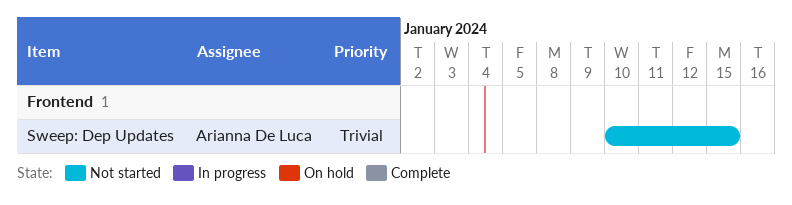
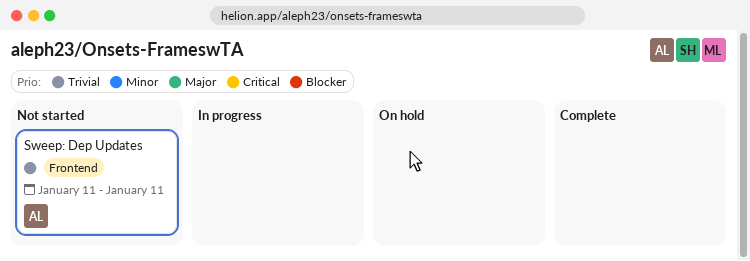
Sweep: Dep Updates, start: Jan 10 -> Jan 11
Sweep: Dep Updates, due: Jan 15 -> Jan 11

